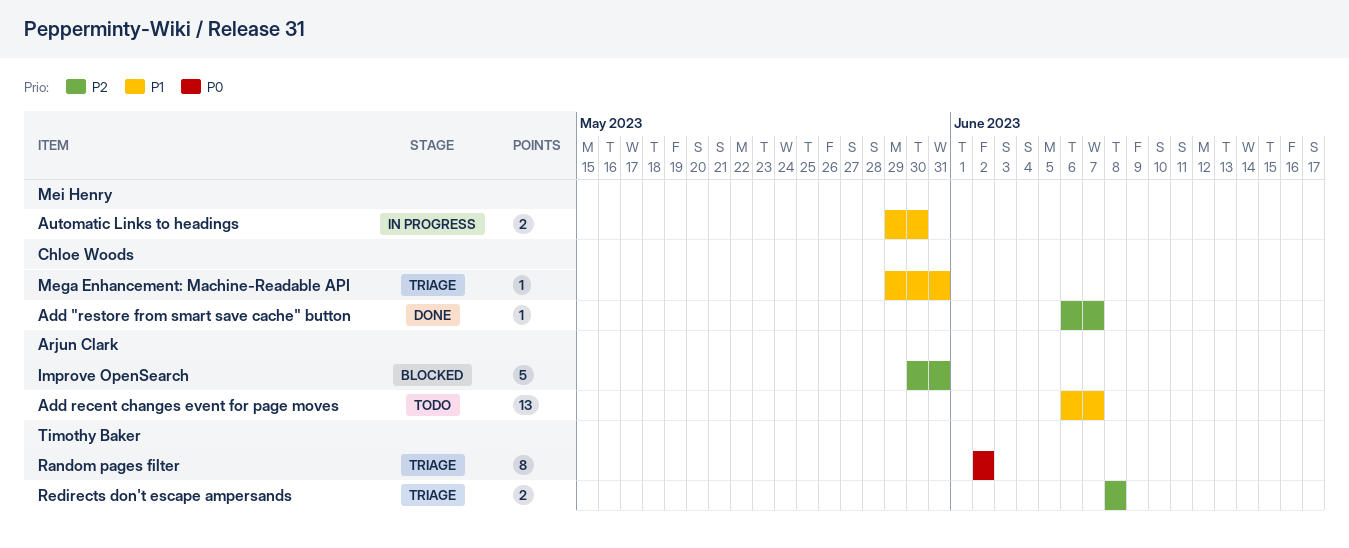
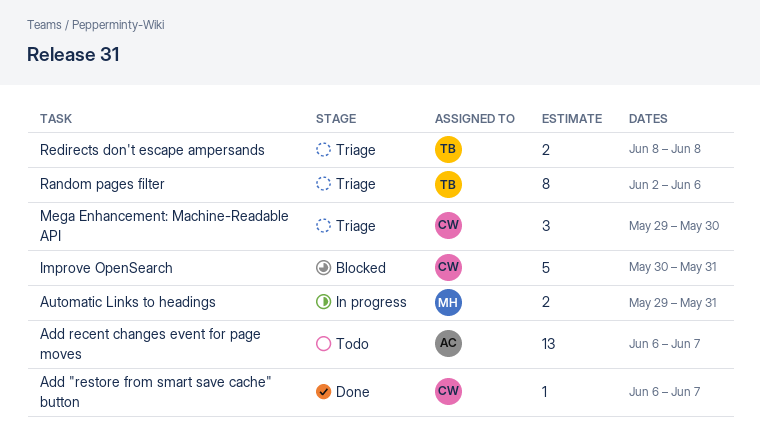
Automatic Links to headings, due: May 30 -> May 31
Improve OpenSearch, owner: Arjun Clark -> Chloe Woods
Mega Enhancement: Machine-Readable API, estimate: 1 -> 3
Mega Enhancement: Machine-Readable API, due: May 31 -> May 30
Random pages filter, due: Jun 2 -> Jun 6

